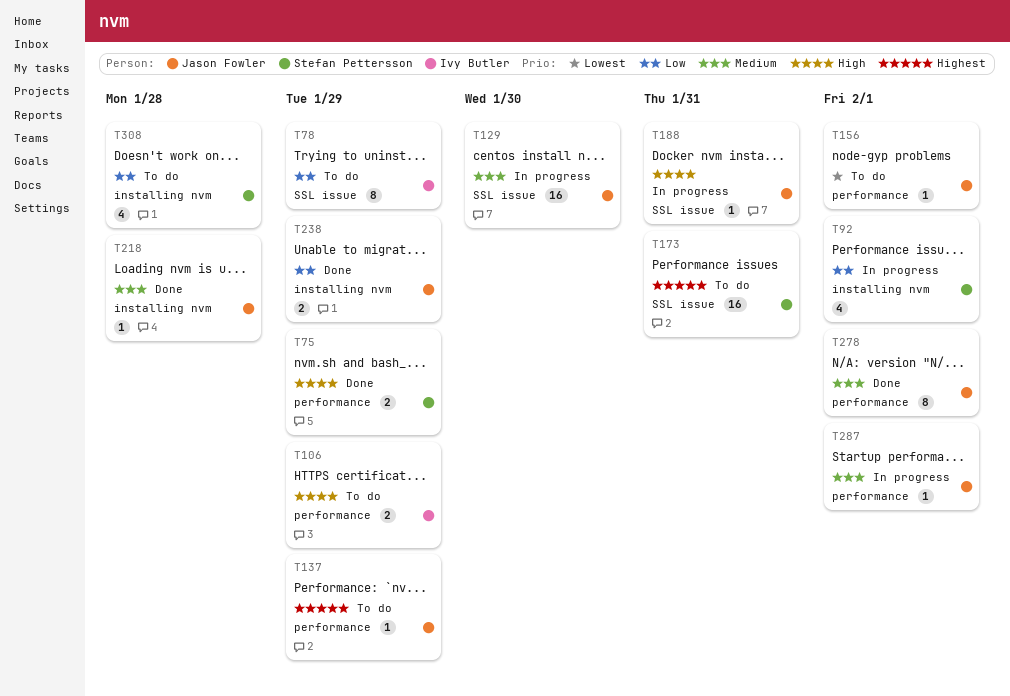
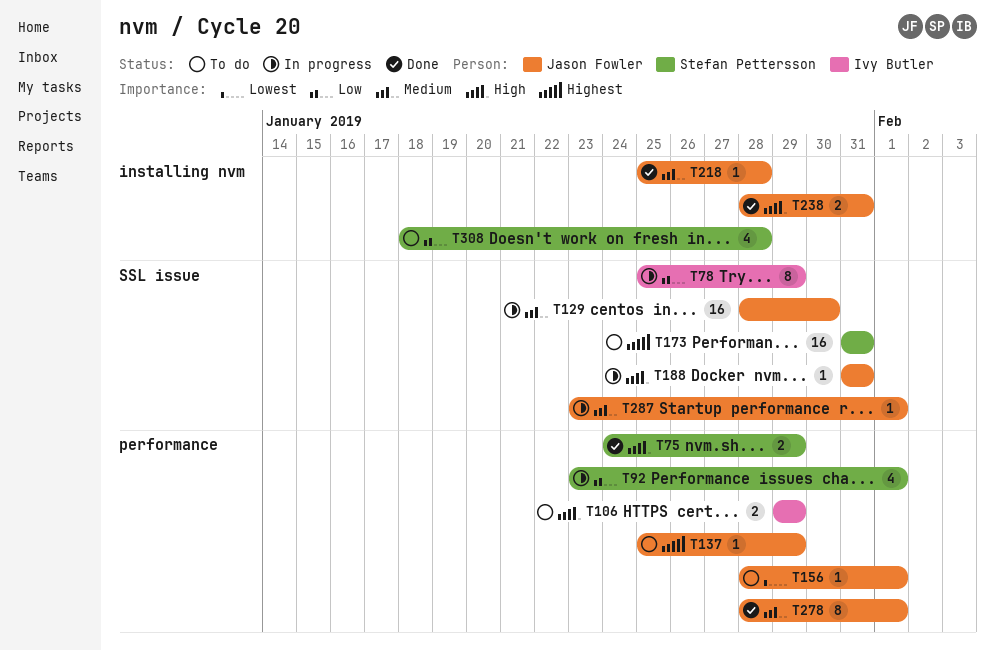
T78, status: To do -> In progress
T92, label: installing nvm -> performance
T238, priority: Low -> High
T238, due: Jan 29 -> Jan 31
T287, label: performance -> SSL issue

